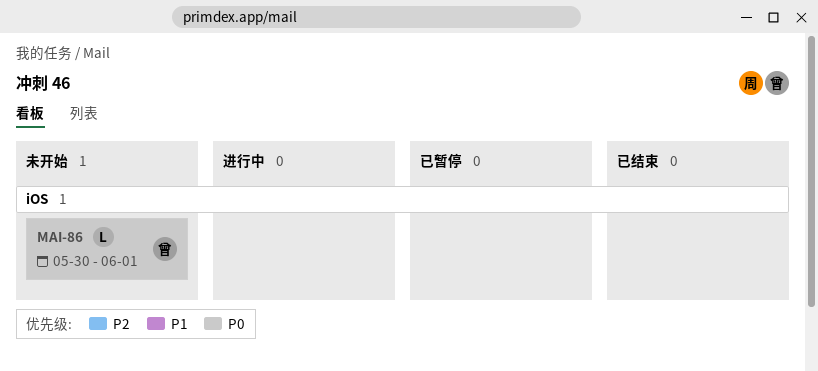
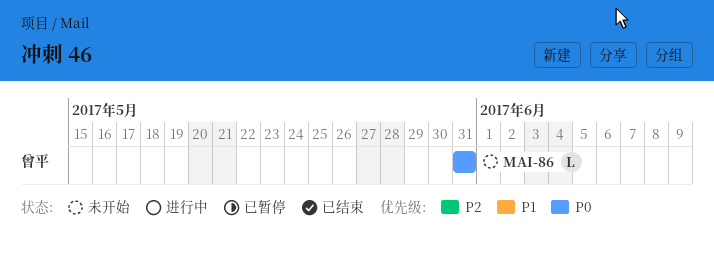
MAI-86, start: May 30 -> May 31
MAI-86, due: Jun 1 -> May 31

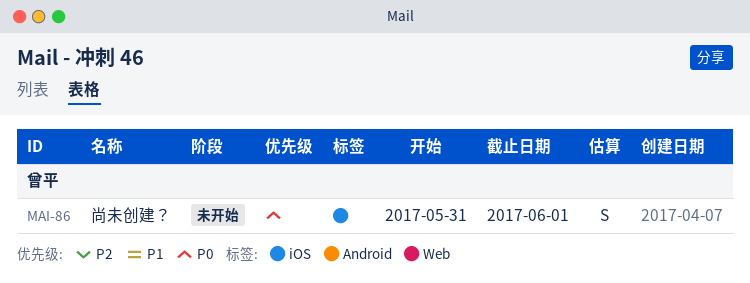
MAI-86, estimate: L -> S
MAI-86, due: May 31 -> Jun 1

